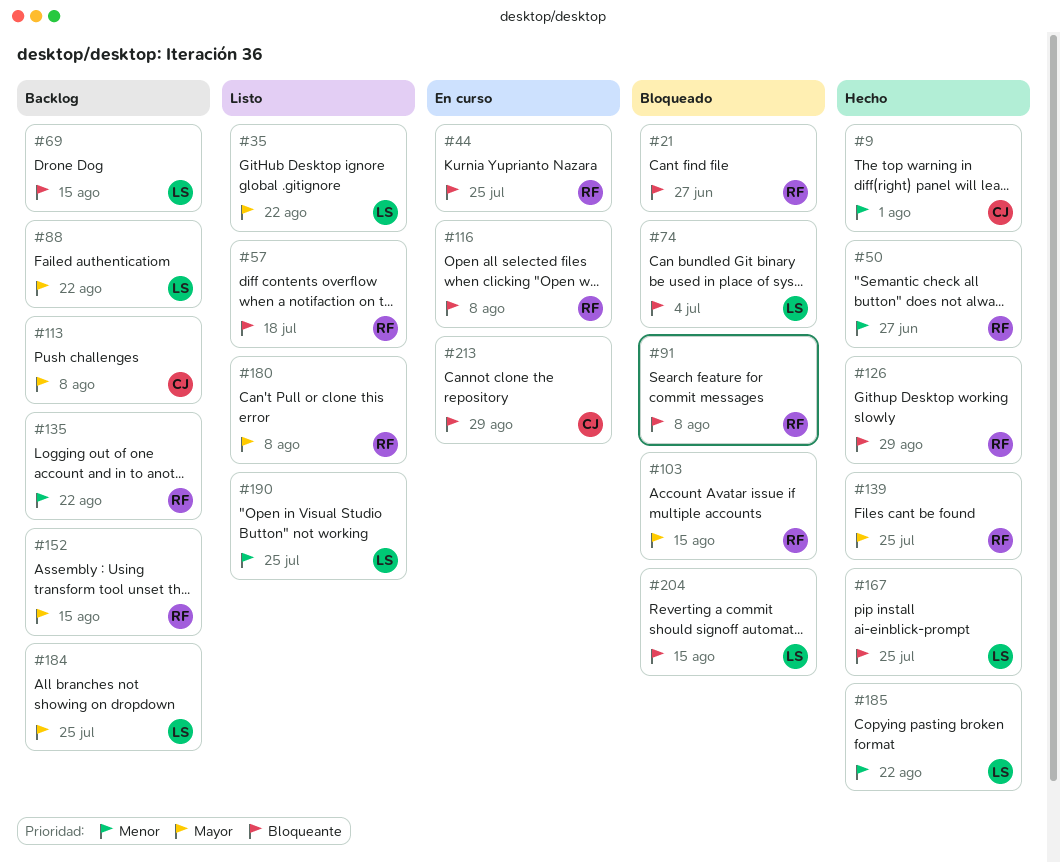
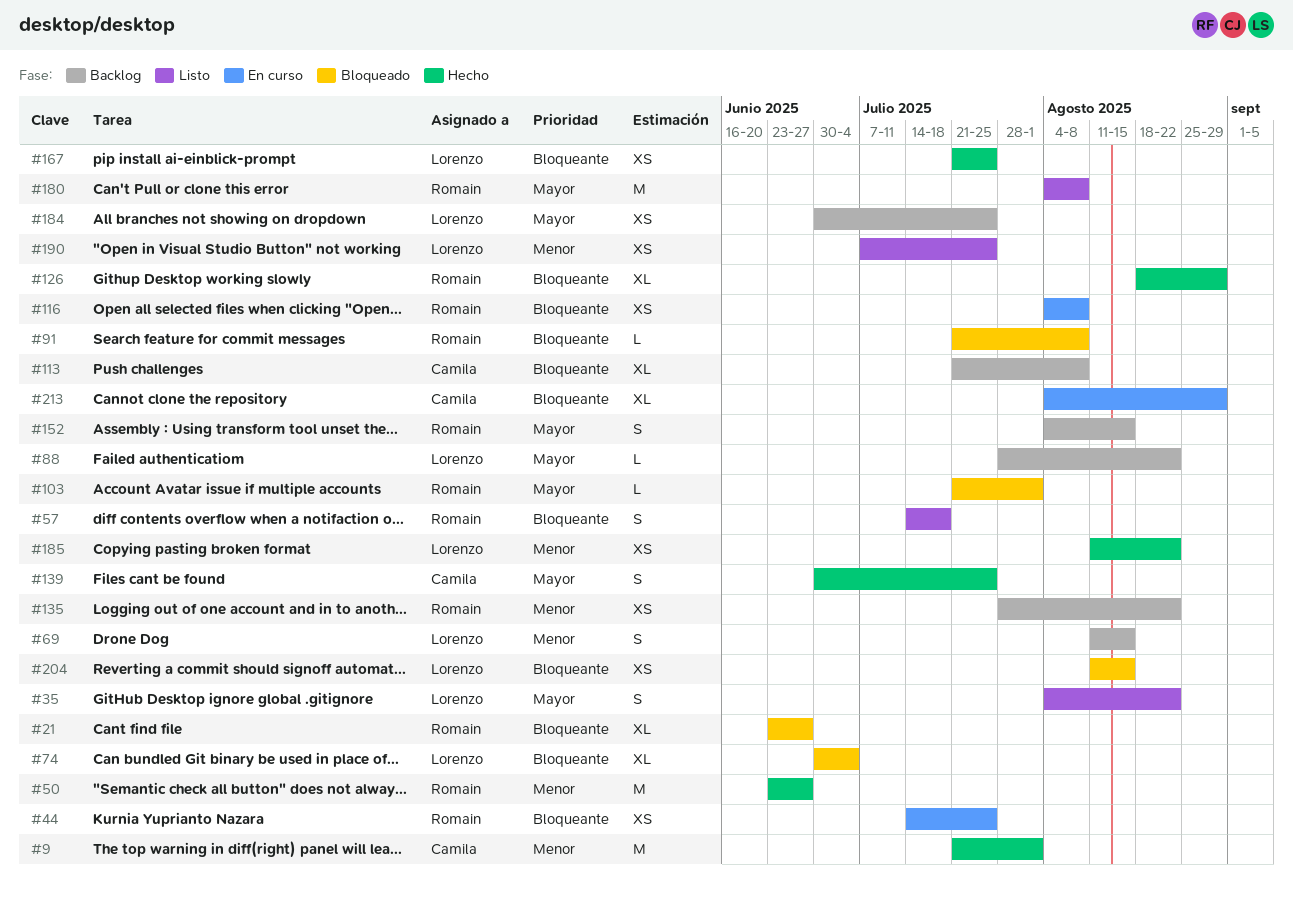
#69, priority: Bloqueante -> Menor
#103, due: Aug 15 -> Aug 1
#113, priority: Mayor -> Bloqueante
#139, owner: Romain -> Camila

